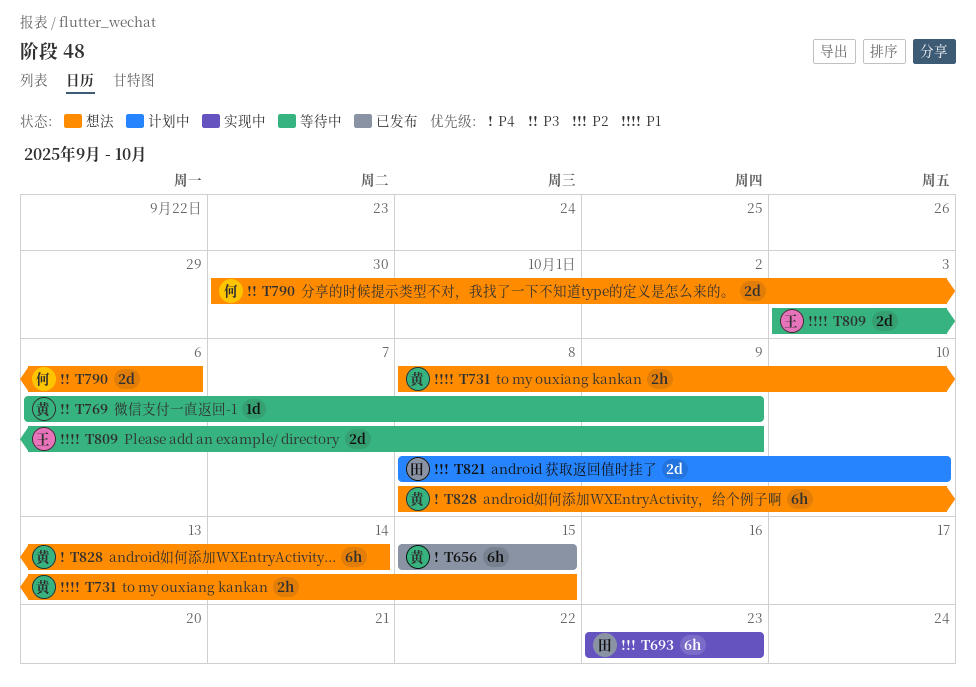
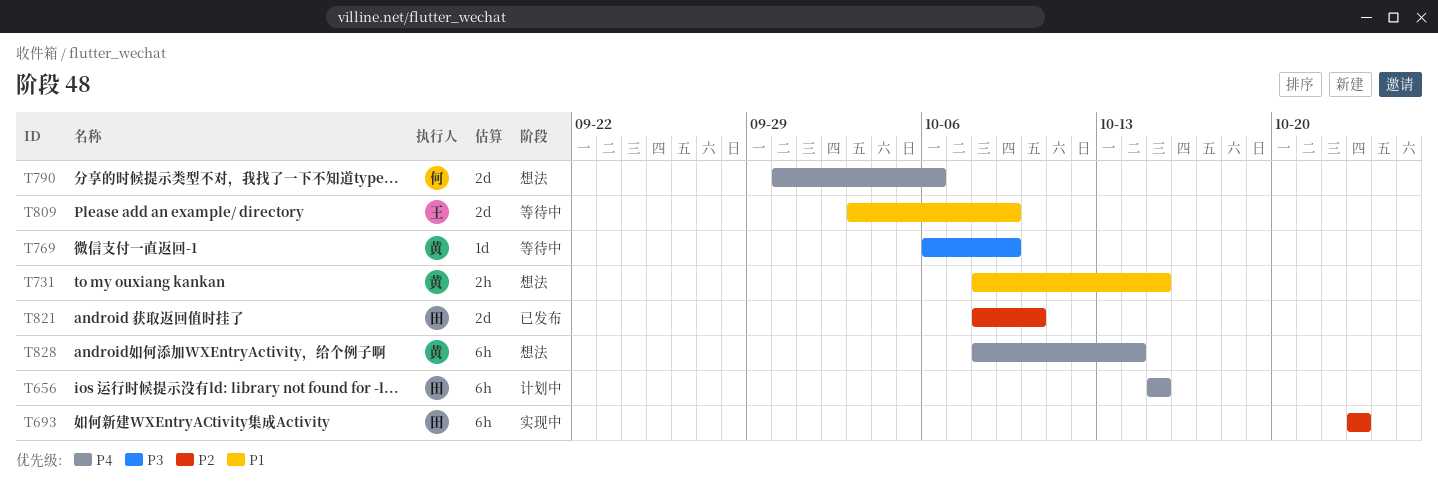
T656, status: 已发布 -> 计划中
T656, owner: 黄 -> 田
T790, priority: P3 -> P4
T821, status: 计划中 -> 已发布

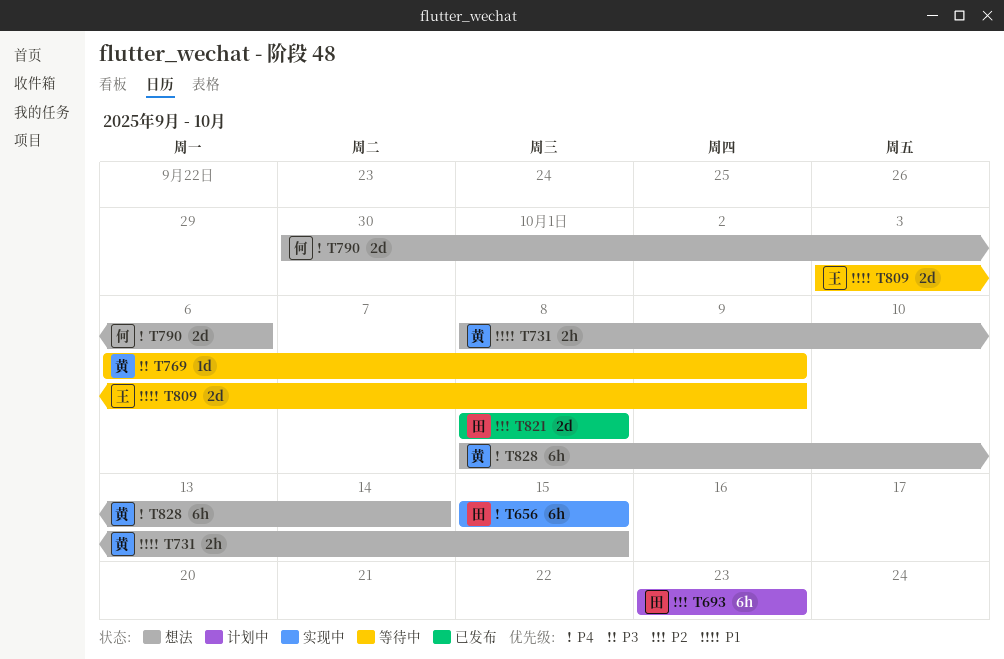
T656, status: 计划中 -> 实现中
T693, status: 实现中 -> 计划中
T821, due: Oct 10 -> Oct 8

